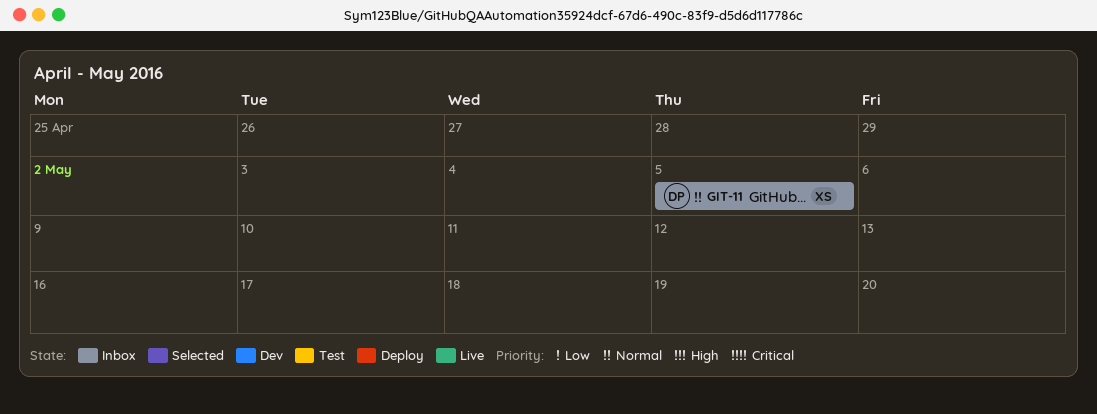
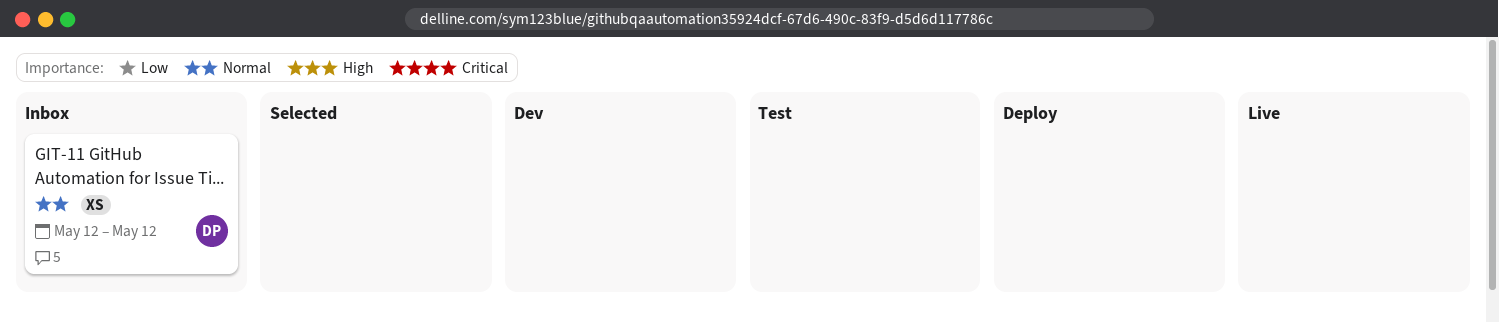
GIT-11, start: May 5 -> May 12
GIT-11, due: May 5 -> May 12

